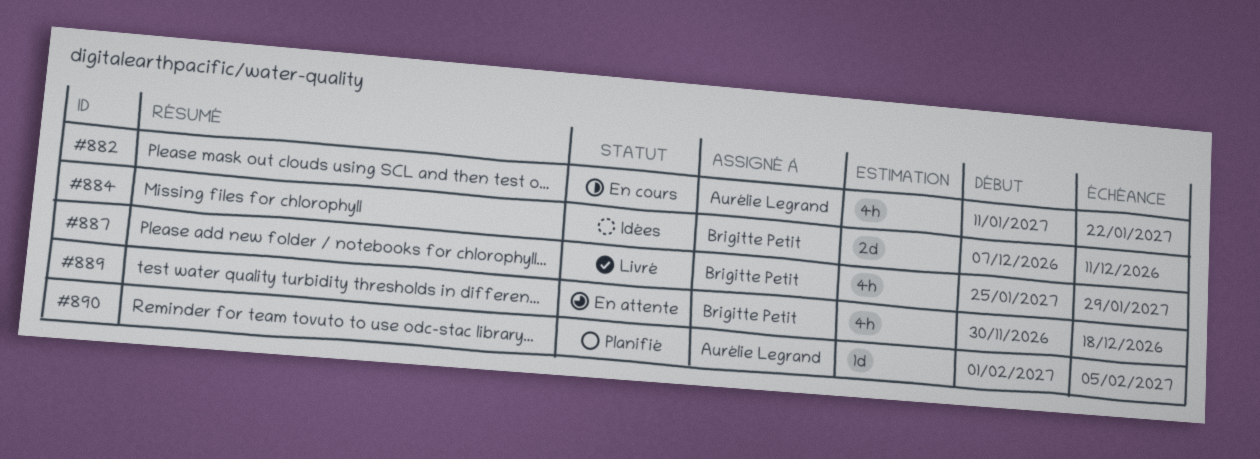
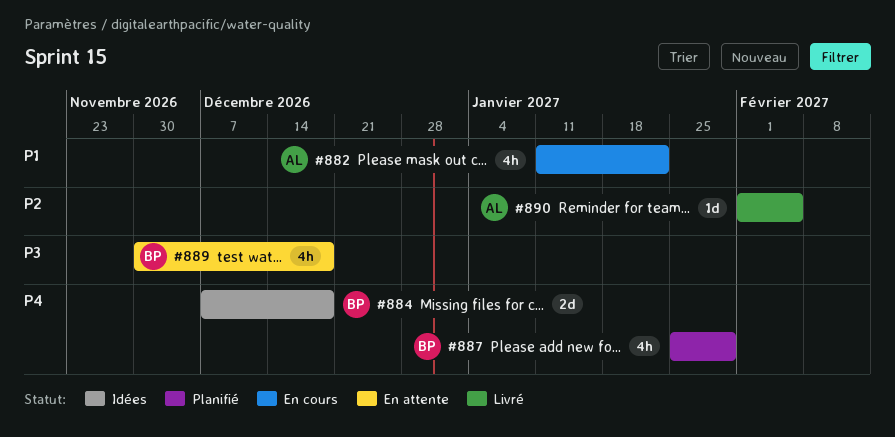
#884, due: Dec 11 -> Dec 18
#887, status: Livré -> Planifié
#890, status: Planifié -> Livré

